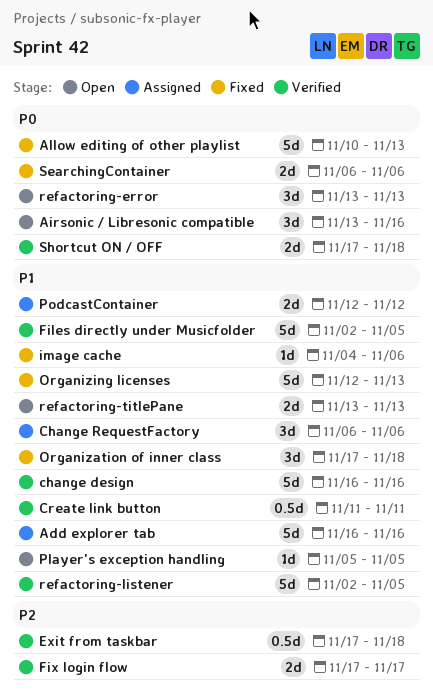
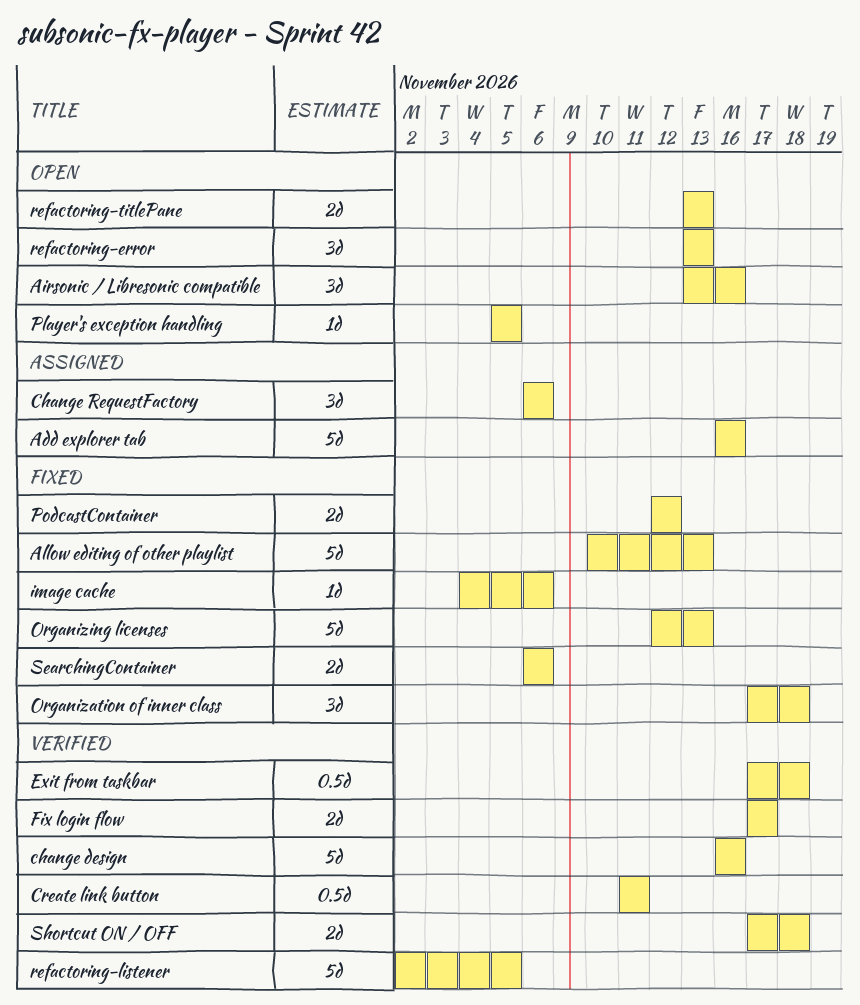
Files directly under Musicfolder: present -> none
PodcastContainer, status: Assigned -> Fixed

